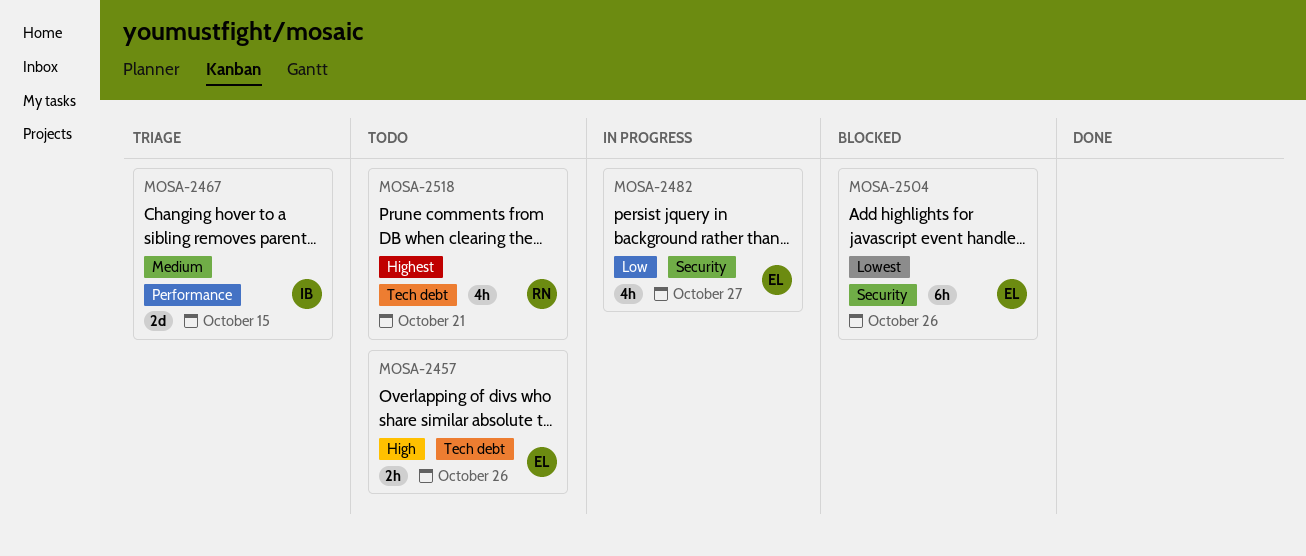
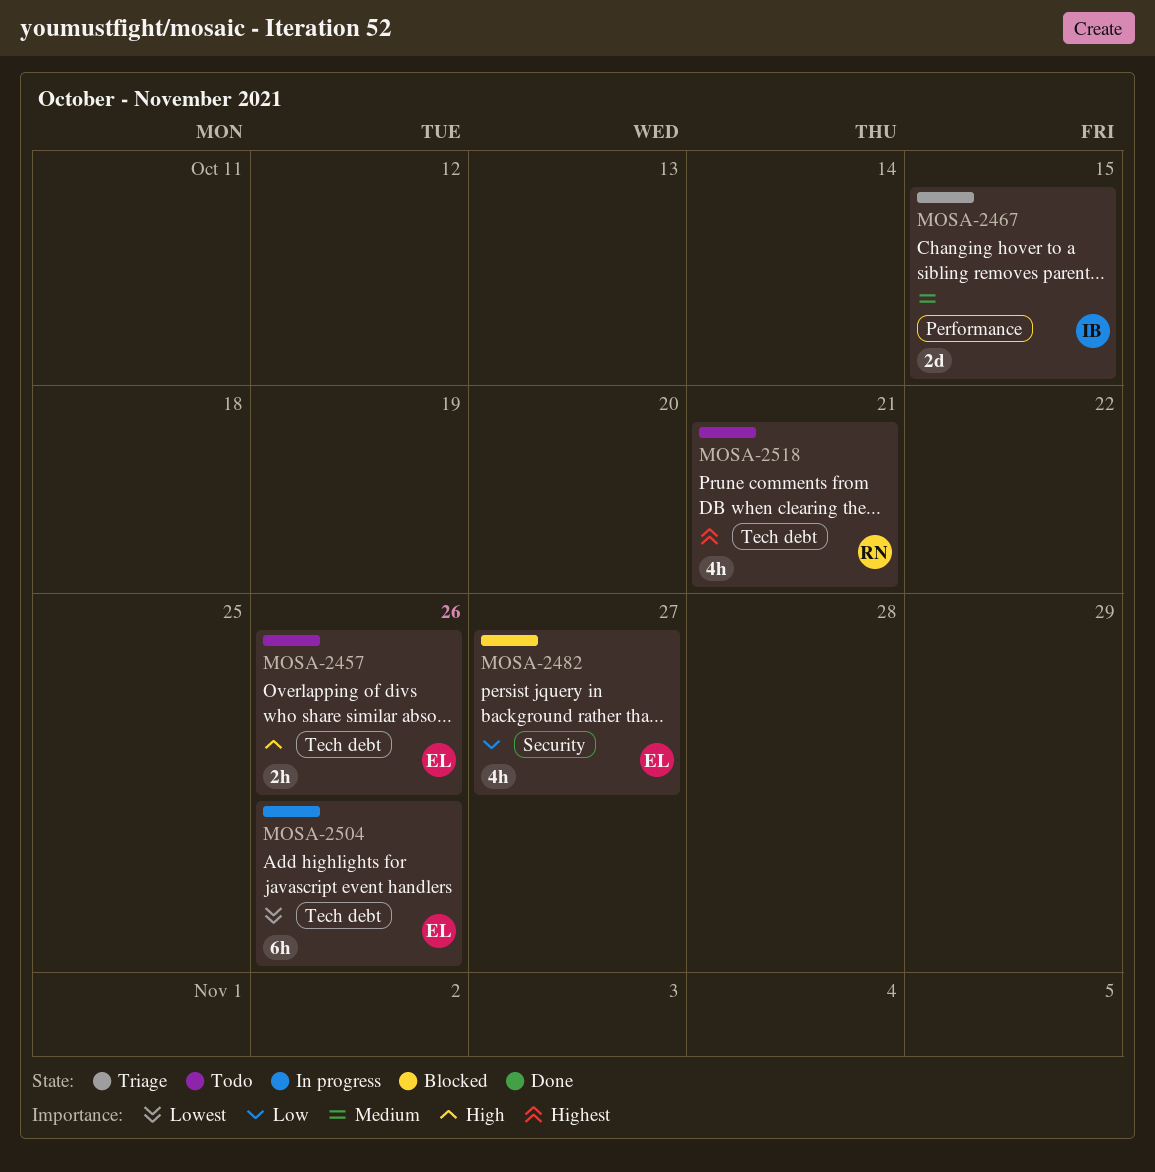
MOSA-2482, status: In progress -> Blocked
MOSA-2504, status: Blocked -> In progress
MOSA-2504, label: Security -> Tech debt

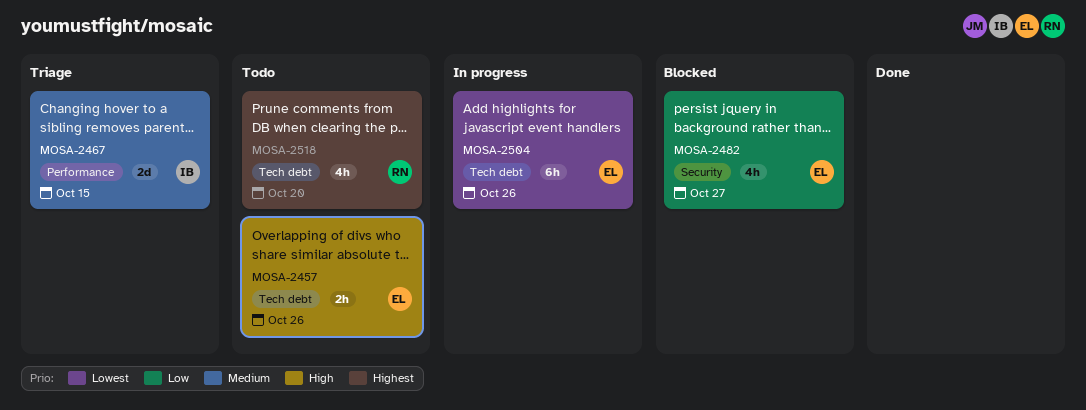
MOSA-2518, due: Oct 21 -> Oct 20

